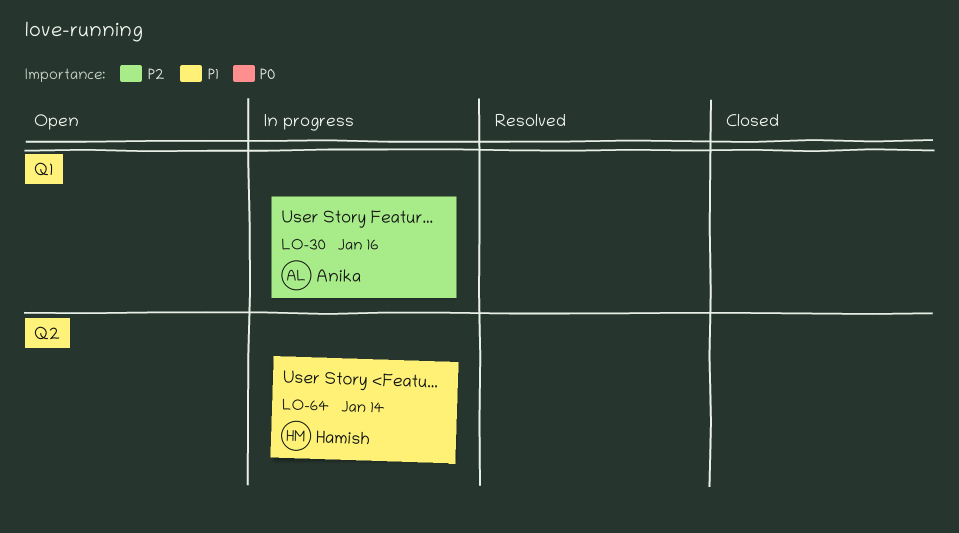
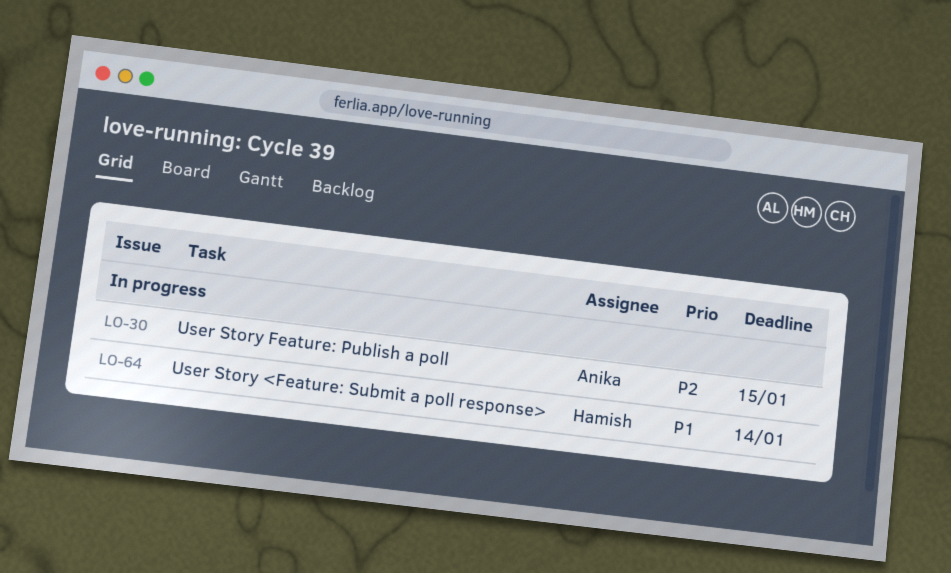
LO-30, due: Jan 16 -> Jan 15

